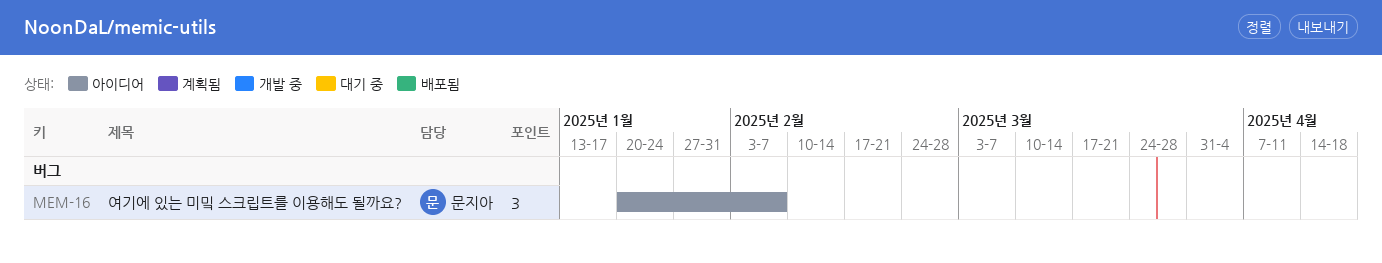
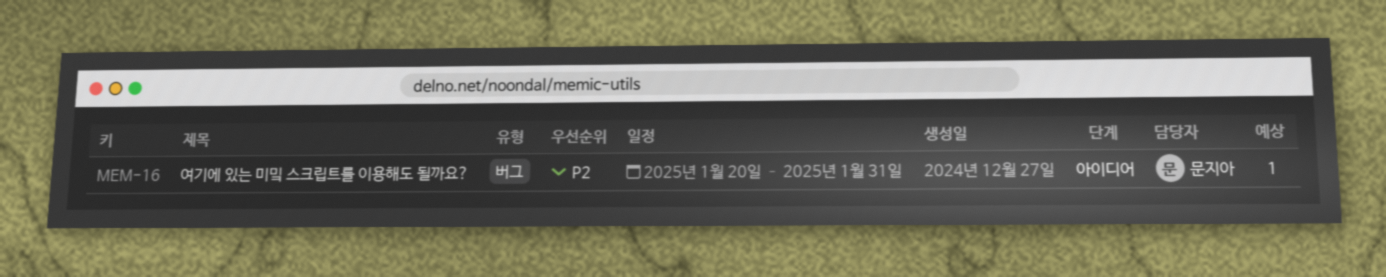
MEM-16, estimate: 3 -> 1
MEM-16, due: Feb 7 -> Jan 31

